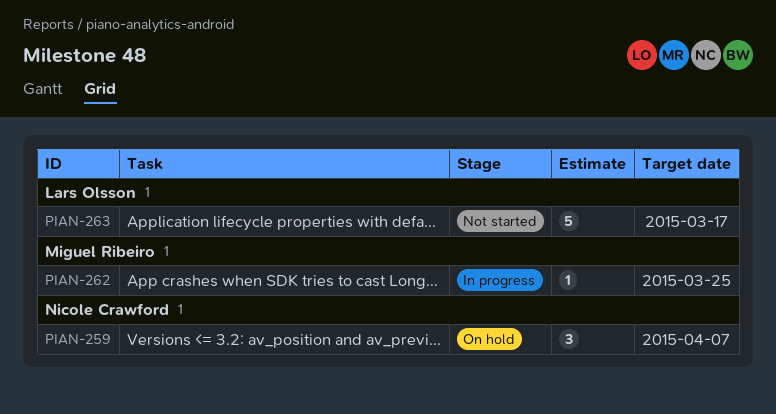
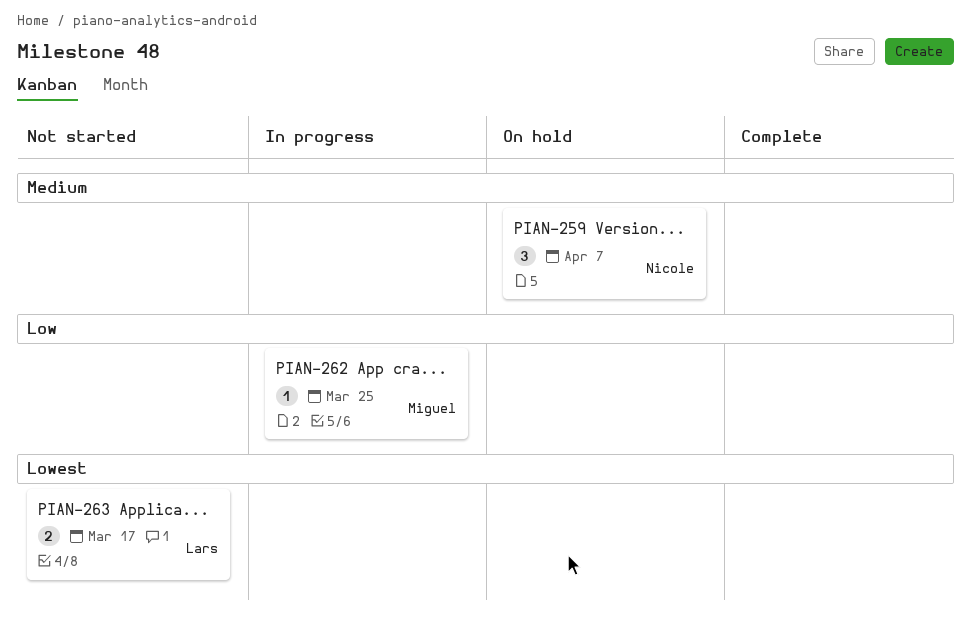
PIAN-263, estimate: 5 -> 2

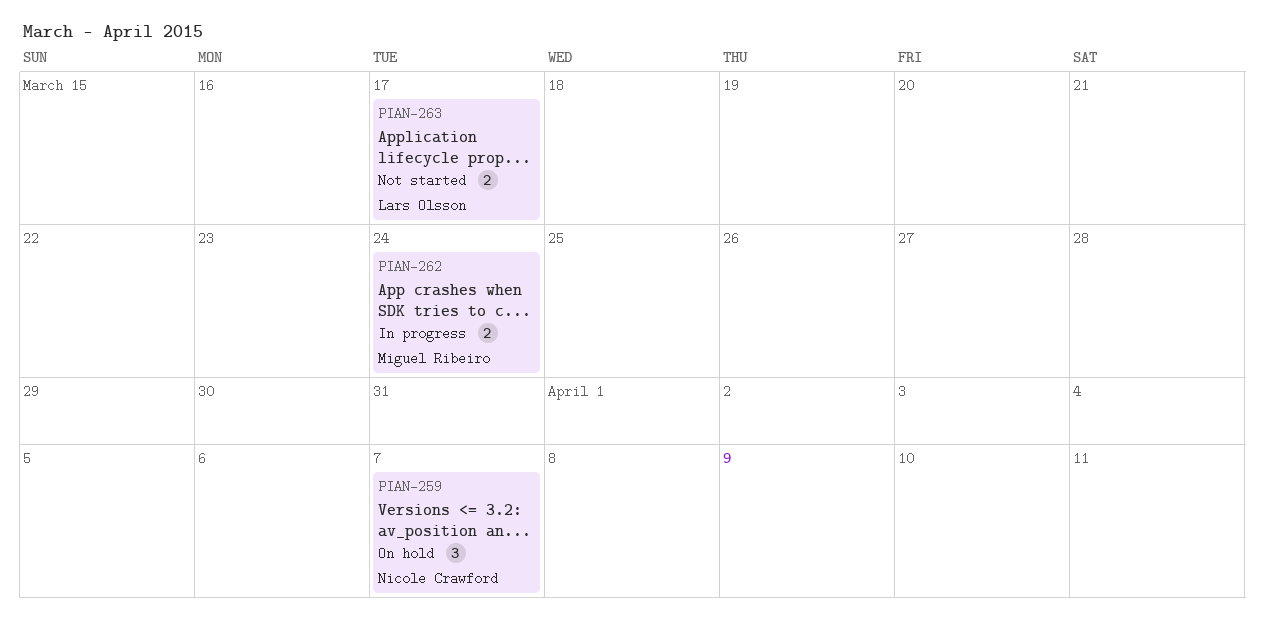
PIAN-262, estimate: 1 -> 2
PIAN-262, due: Mar 25 -> Mar 24

